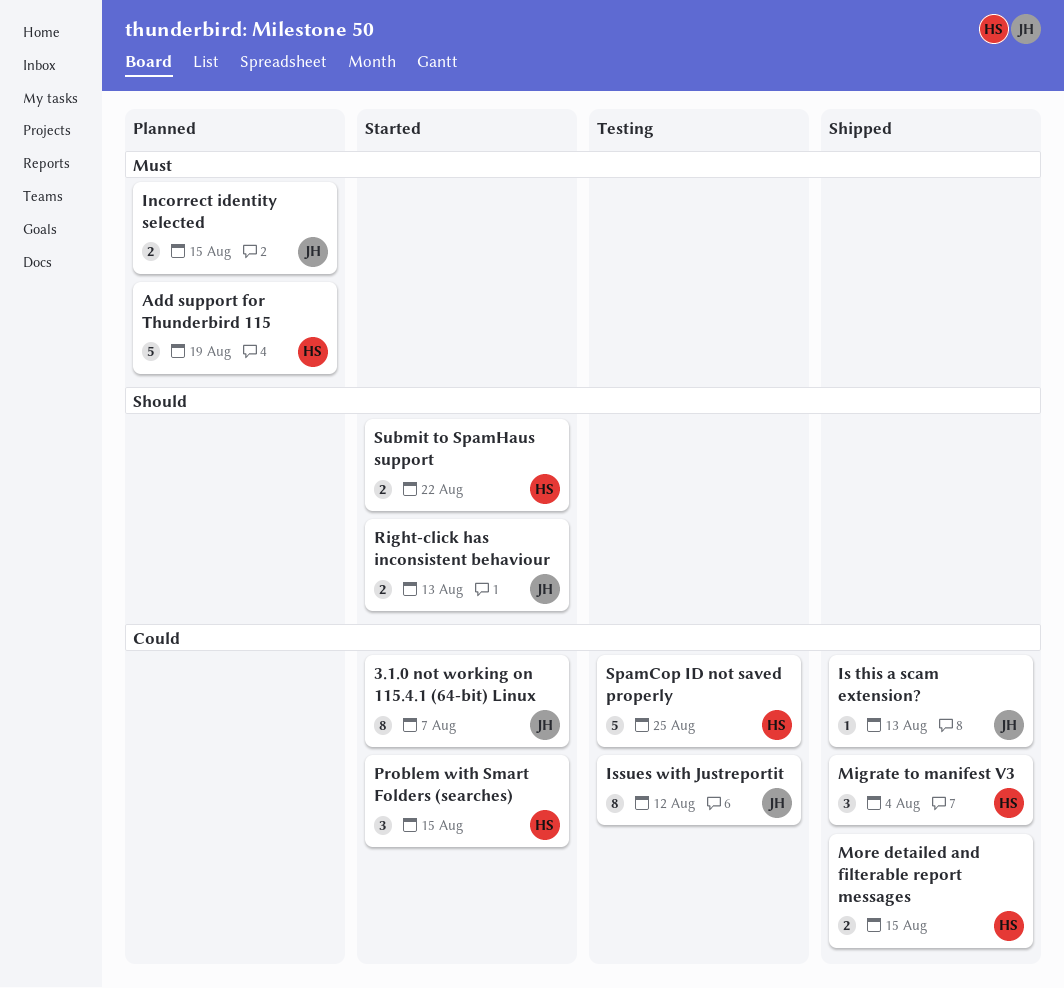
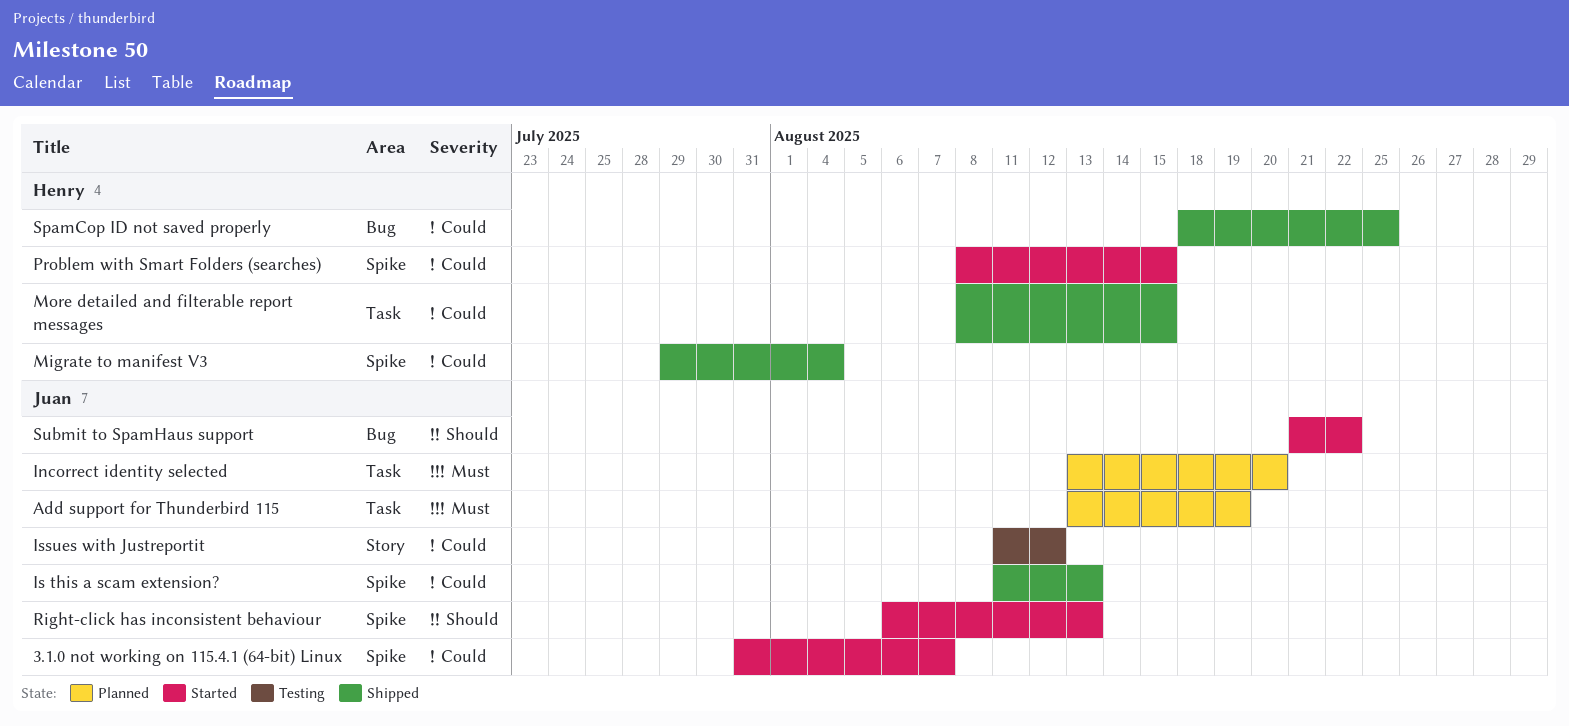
Add support for Thunderbird 115, owner: Henry -> Juan
Incorrect identity selected, due: Aug 15 -> Aug 20
SpamCop ID not saved properly, status: Testing -> Shipped
Submit to SpamHaus support, owner: Henry -> Juan

